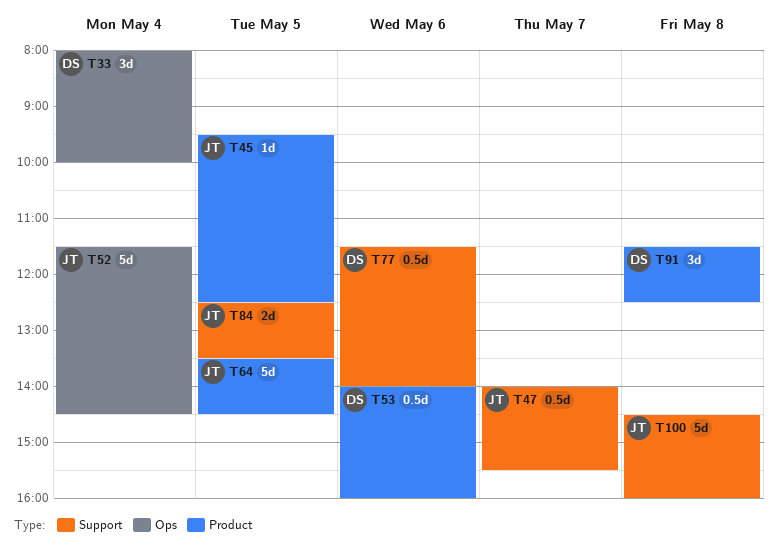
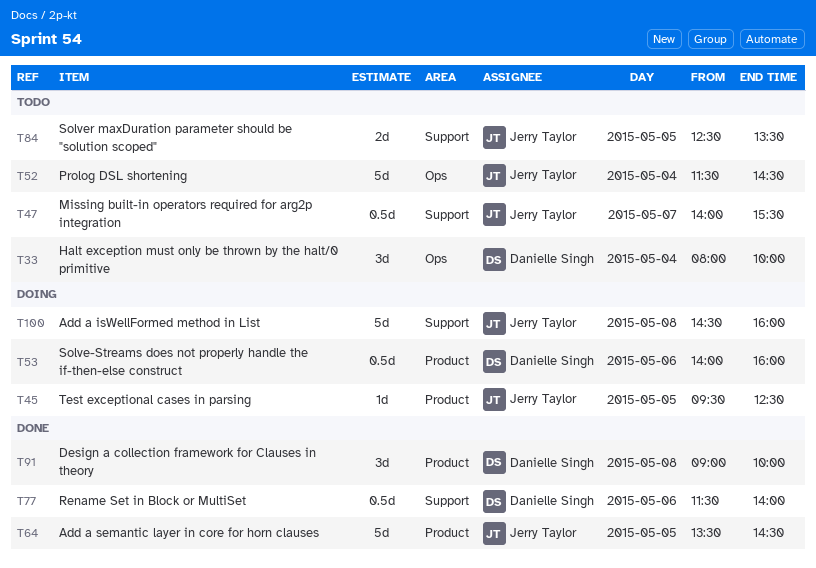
T91, begins: 11:30 -> 09:00
T91, ends: 12:30 -> 10:00

